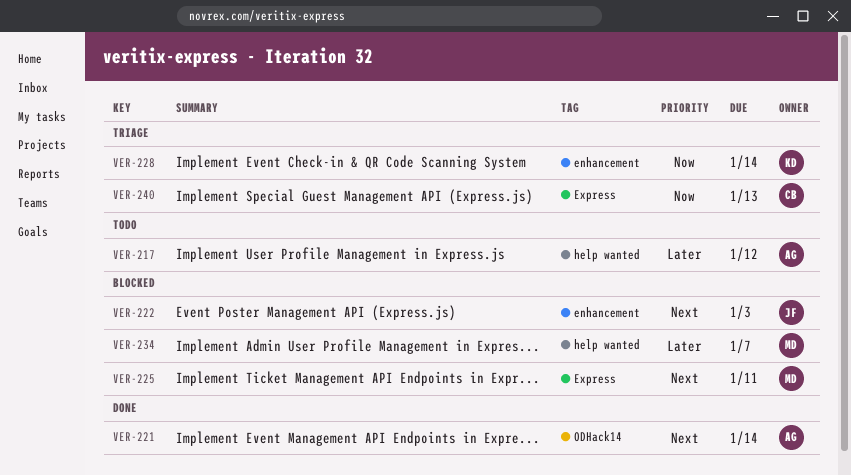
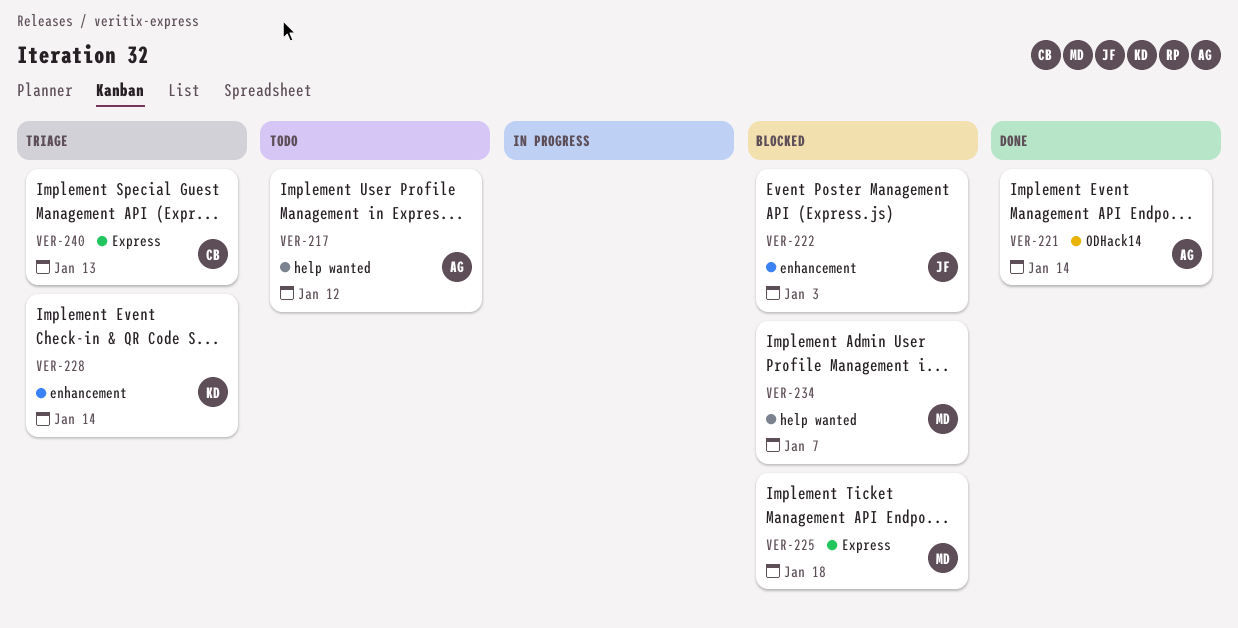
VER-225, due: Jan 11 -> Jan 18

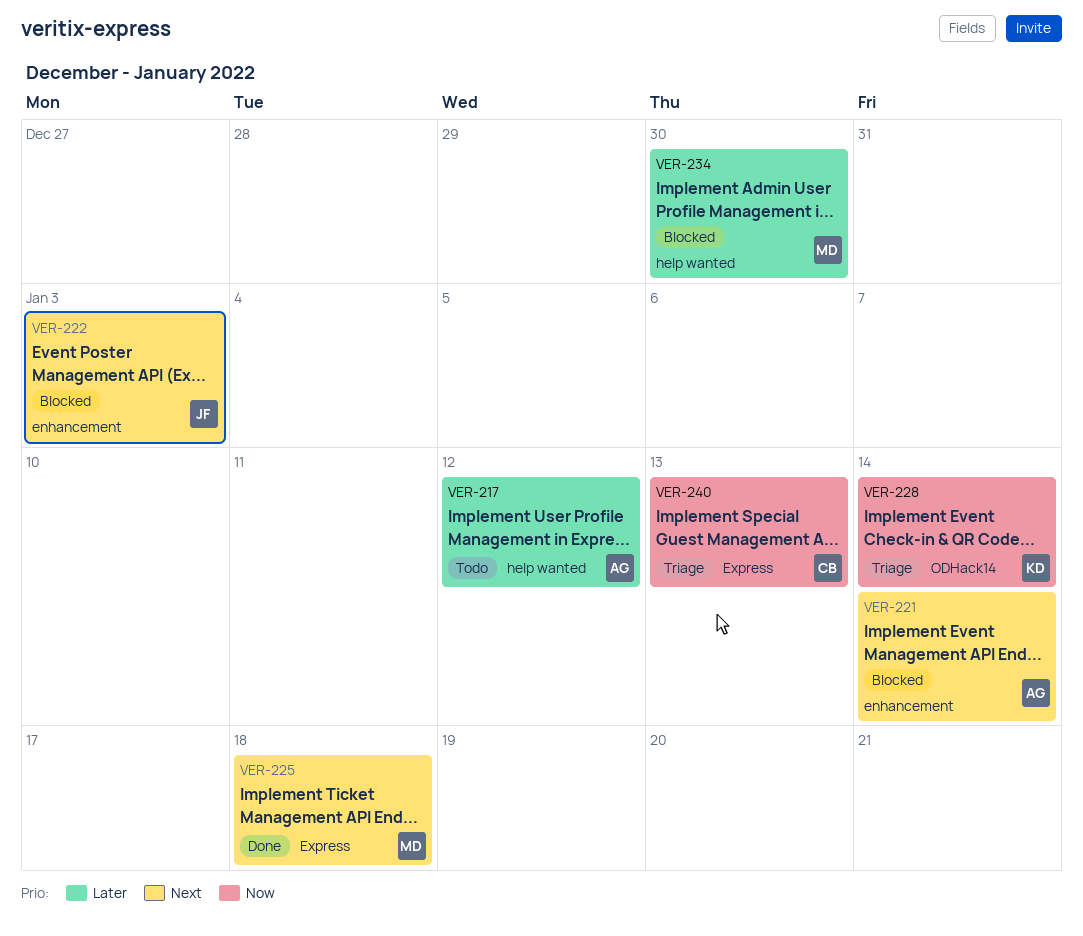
VER-221, status: Done -> Blocked
VER-221, label: ODHack14 -> enhancement
VER-225, status: Blocked -> Done
VER-228, label: enhancement -> ODHack14
VER-234, due: Jan 7 -> Dec 30

